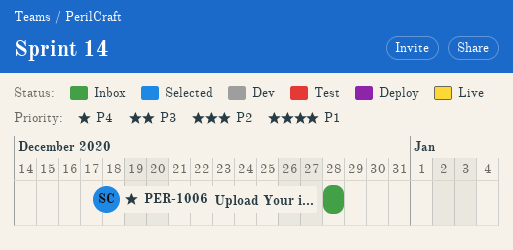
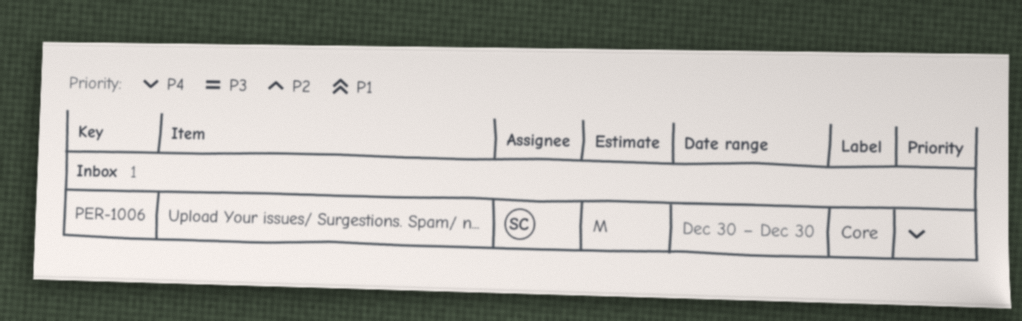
PER-1006, start: Dec 28 -> Dec 30
PER-1006, due: Dec 28 -> Dec 30

